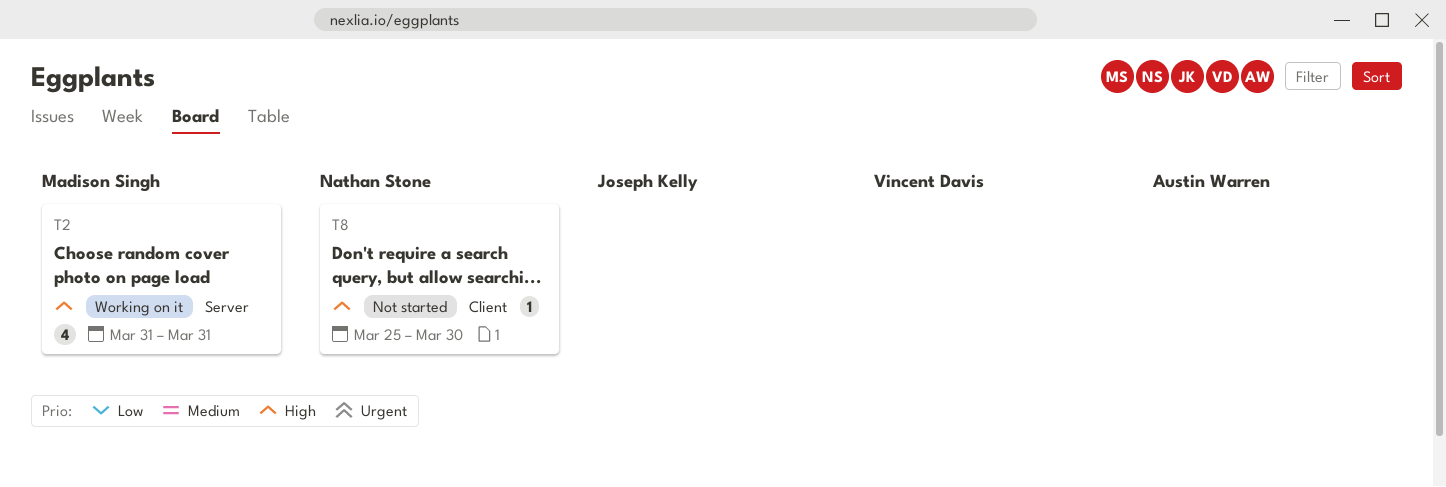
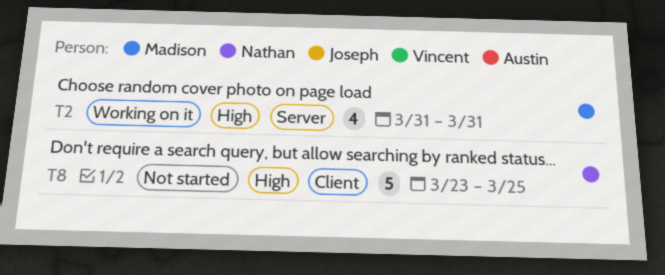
T8, estimate: 1 -> 5
T8, start: Mar 25 -> Mar 23
T8, due: Mar 30 -> Mar 25

